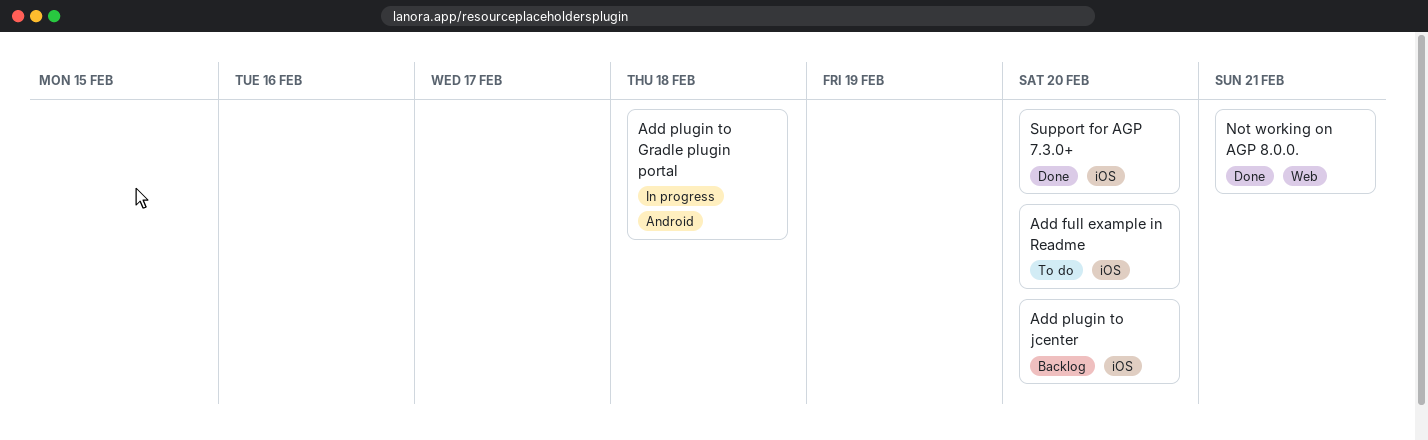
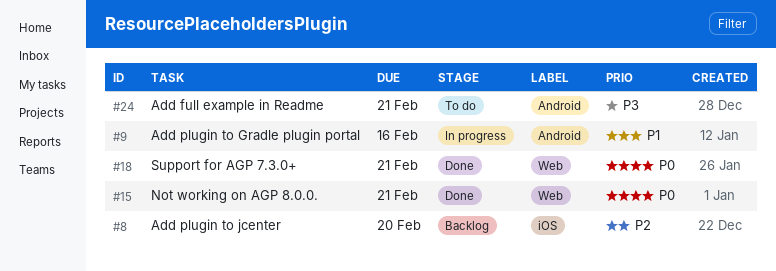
Add full example in Readme, label: iOS -> Android
Add full example in Readme, due: Feb 20 -> Feb 21
Add plugin to Gradle plugin portal, due: Feb 18 -> Feb 16
Support for AGP 7.3.0+, label: iOS -> Web
Support for AGP 7.3.0+, due: Feb 20 -> Feb 21

